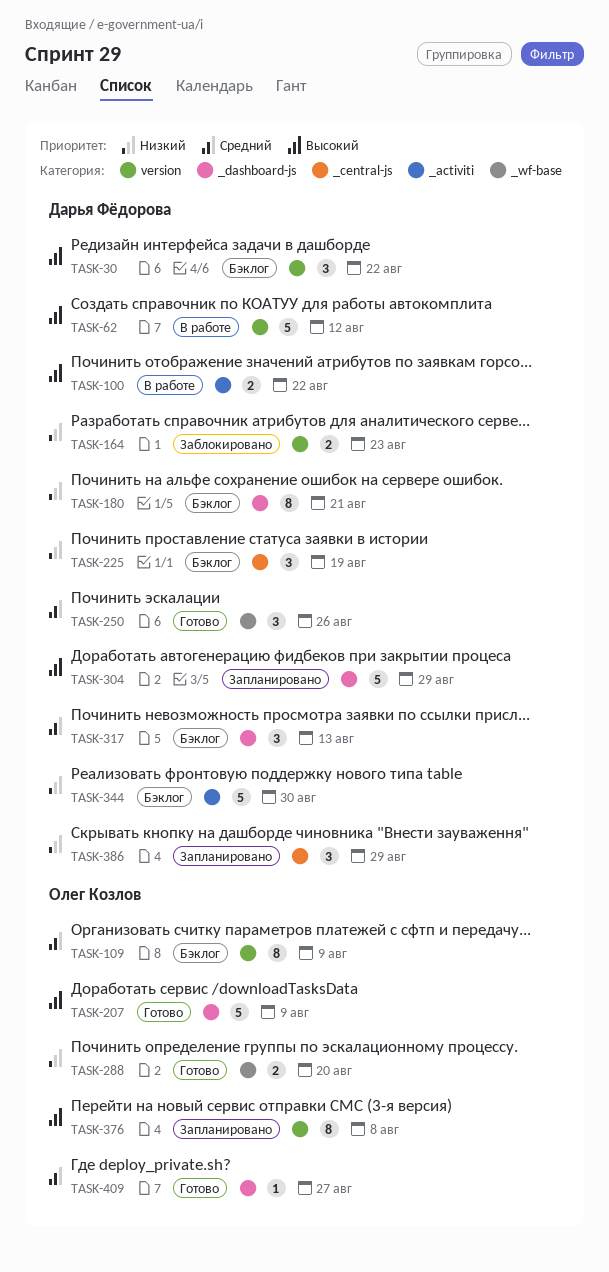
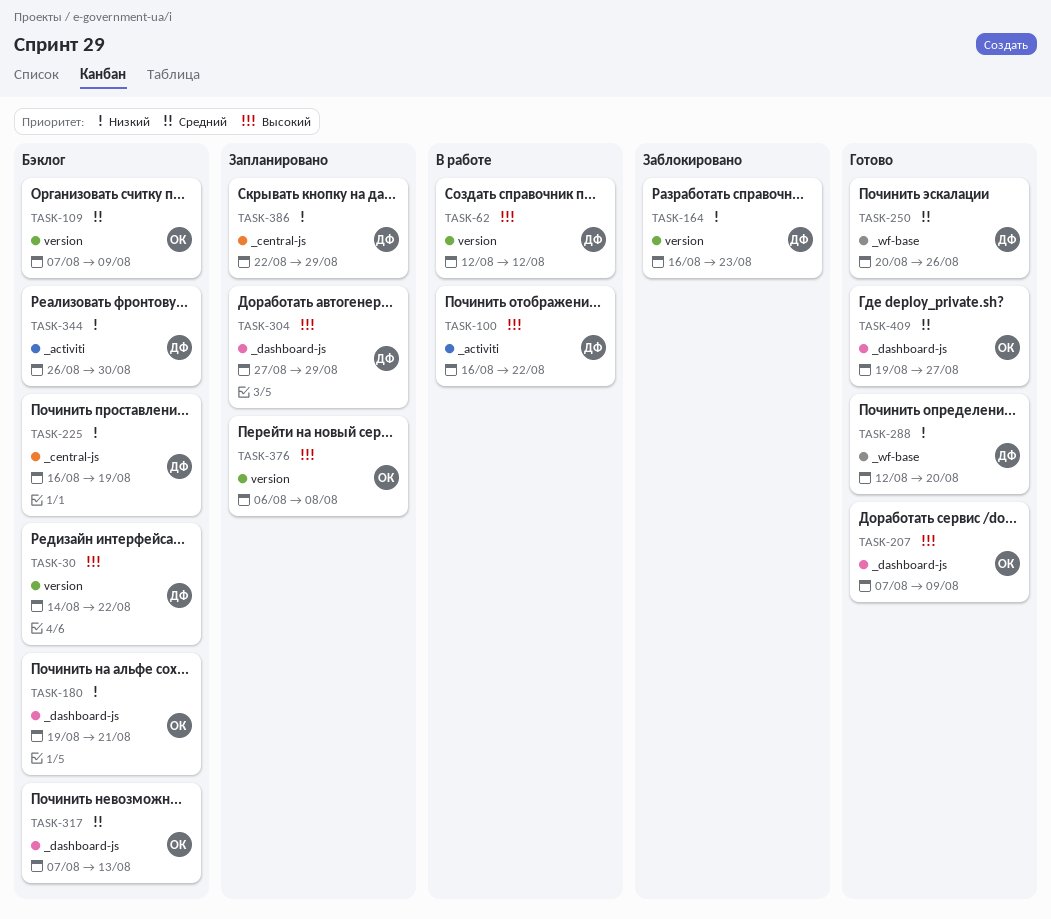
TASK-180, owner: Дарья Фёдорова -> Олег Козлов
TASK-288, owner: Олег Козлов -> Дарья Фёдорова
TASK-317, owner: Дарья Фёдорова -> Олег Козлов

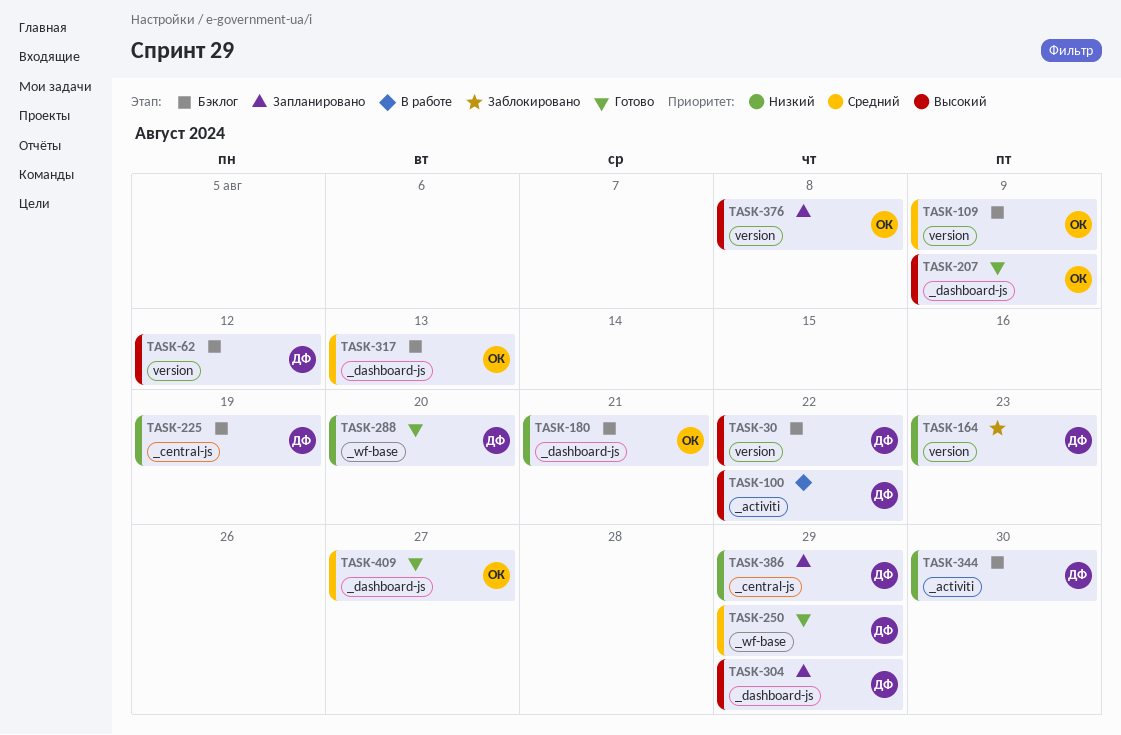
TASK-62, status: В работе -> Бэклог
TASK-250, due: Aug 26 -> Aug 29

